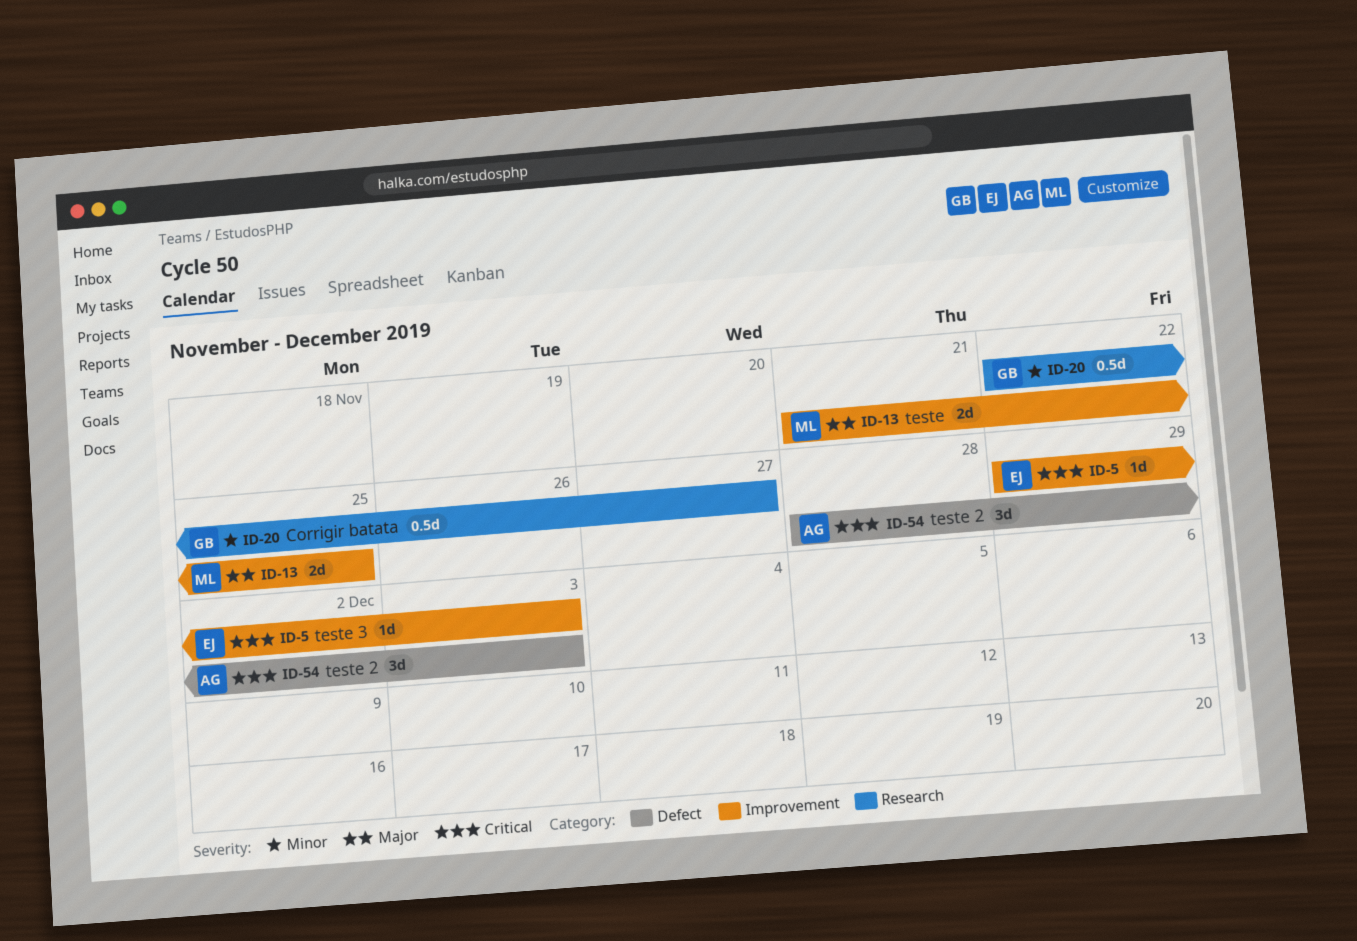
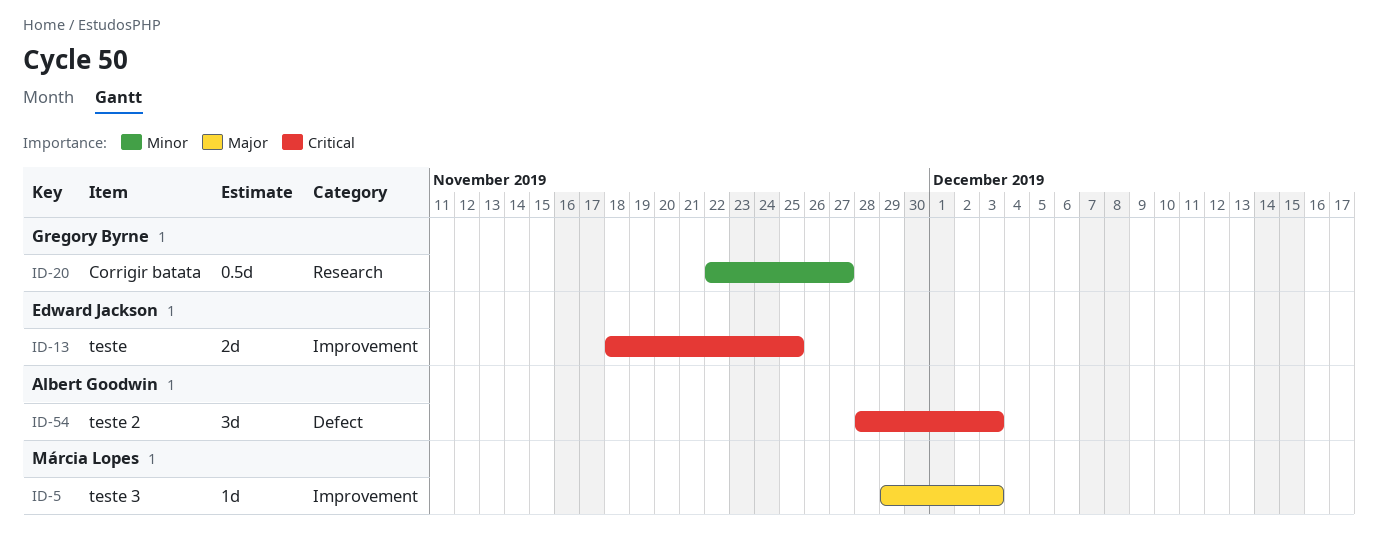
ID-5, owner: Edward Jackson -> Márcia Lopes
ID-5, priority: Critical -> Major
ID-13, owner: Márcia Lopes -> Edward Jackson
ID-13, priority: Major -> Critical
ID-13, start: Nov 21 -> Nov 18

